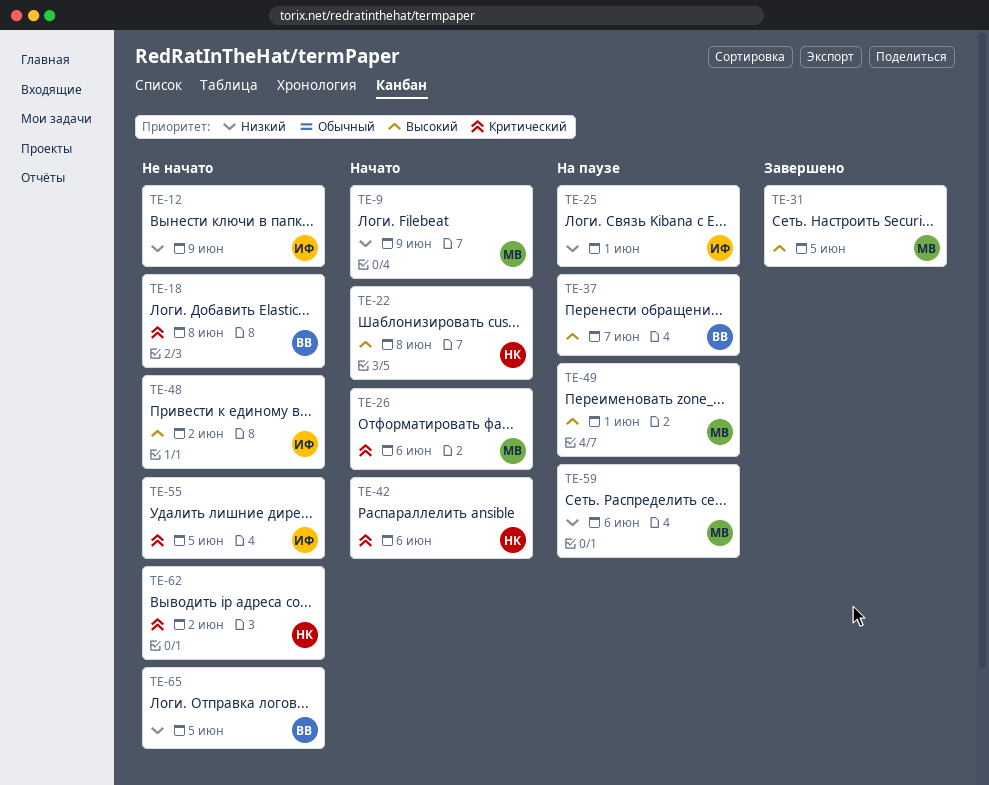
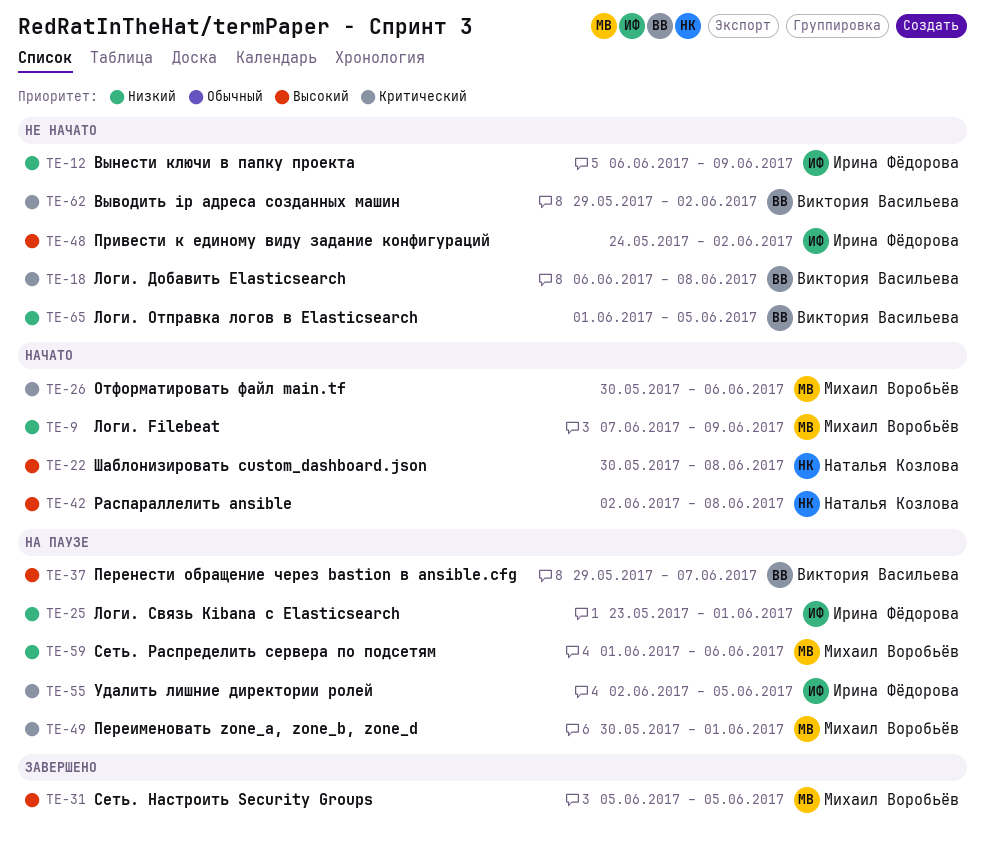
TE-42, priority: Критический -> Высокий
TE-42, due: Jun 6 -> Jun 8
TE-49, priority: Высокий -> Критический
TE-55, status: Не начато -> На паузе
TE-62, owner: Наталья Козлова -> Виктория Васильева

